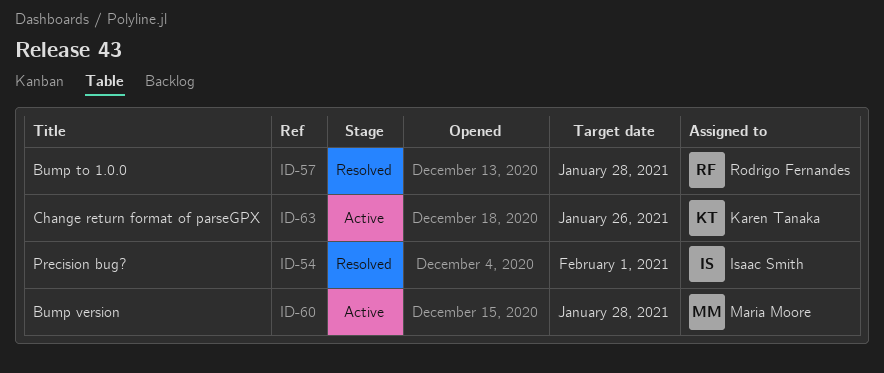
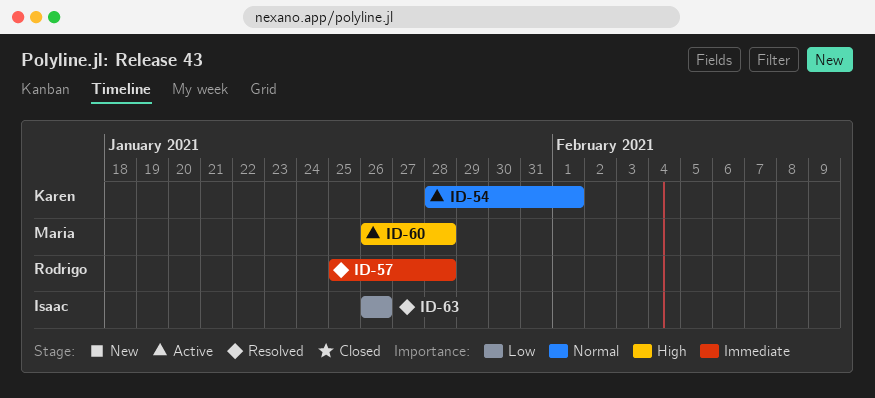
ID-54, status: Resolved -> Active
ID-54, owner: Isaac Smith -> Karen Tanaka
ID-63, status: Active -> Resolved
ID-63, owner: Karen Tanaka -> Isaac Smith

